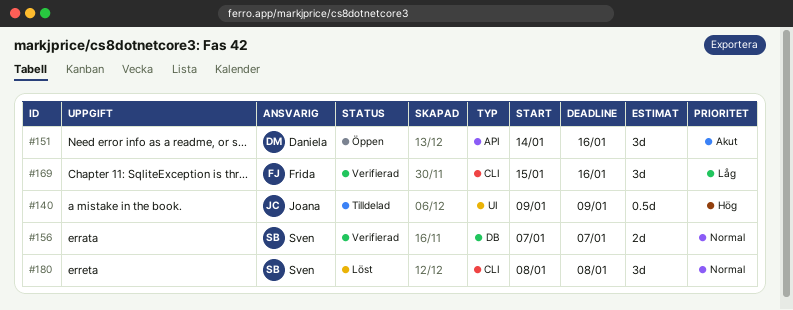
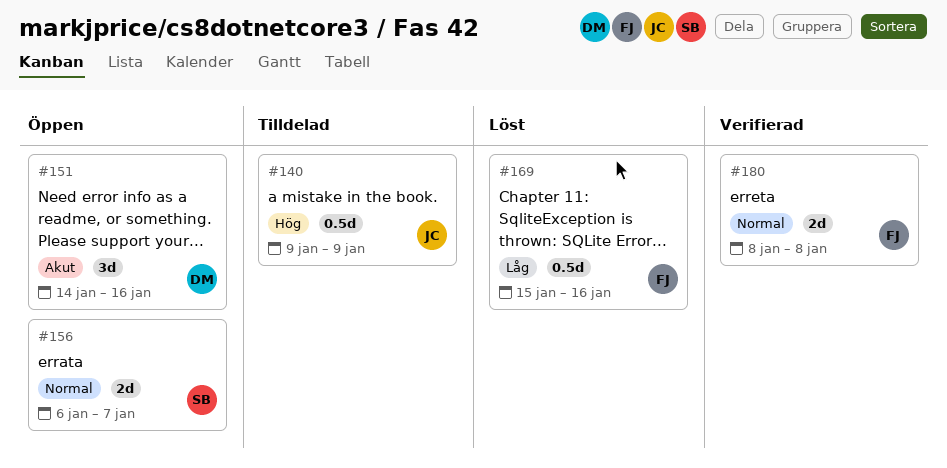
#156, status: Verifierad -> Öppen
#156, start: Jan 7 -> Jan 6
#169, status: Verifierad -> Löst
#169, estimate: 3d -> 0.5d
#180, status: Löst -> Verifierad
#180, owner: Sven -> Frida
#180, estimate: 3d -> 2d

